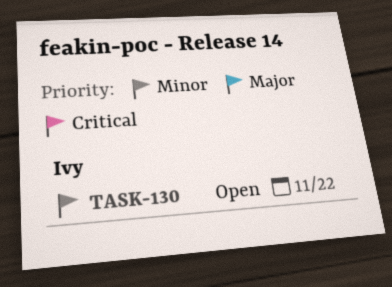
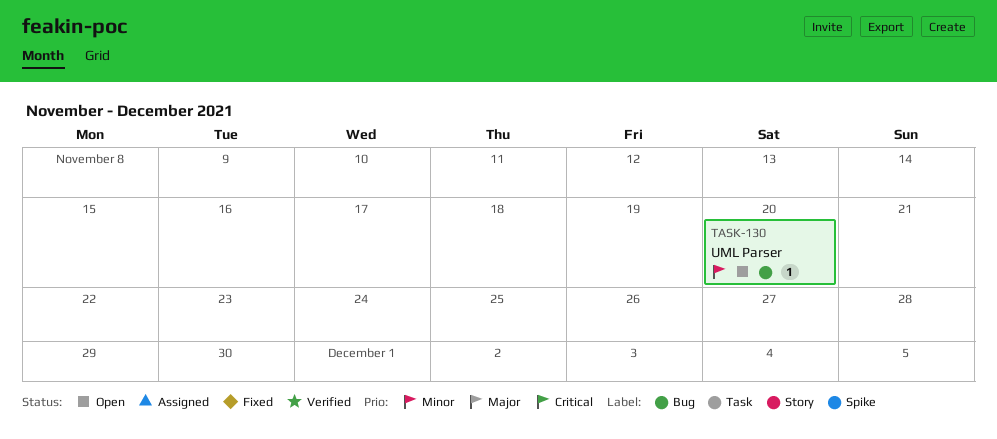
TASK-130, due: Nov 22 -> Nov 20

